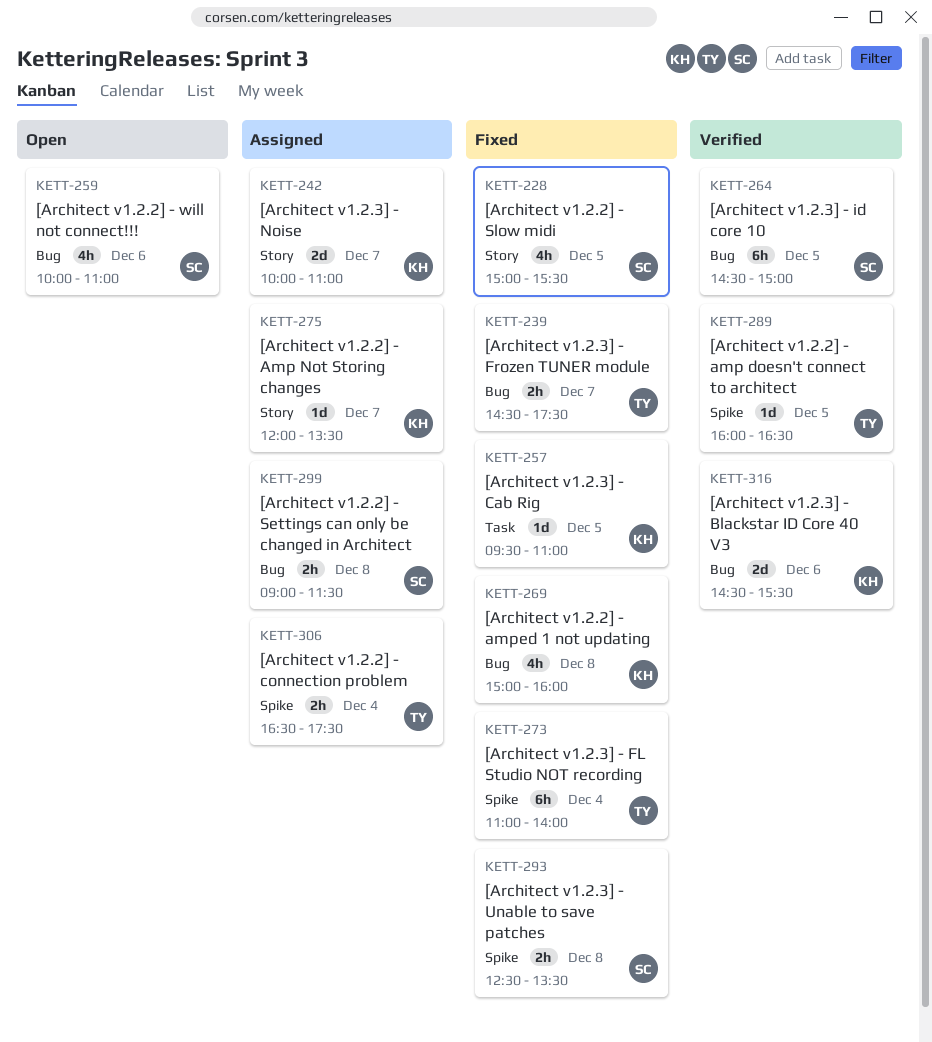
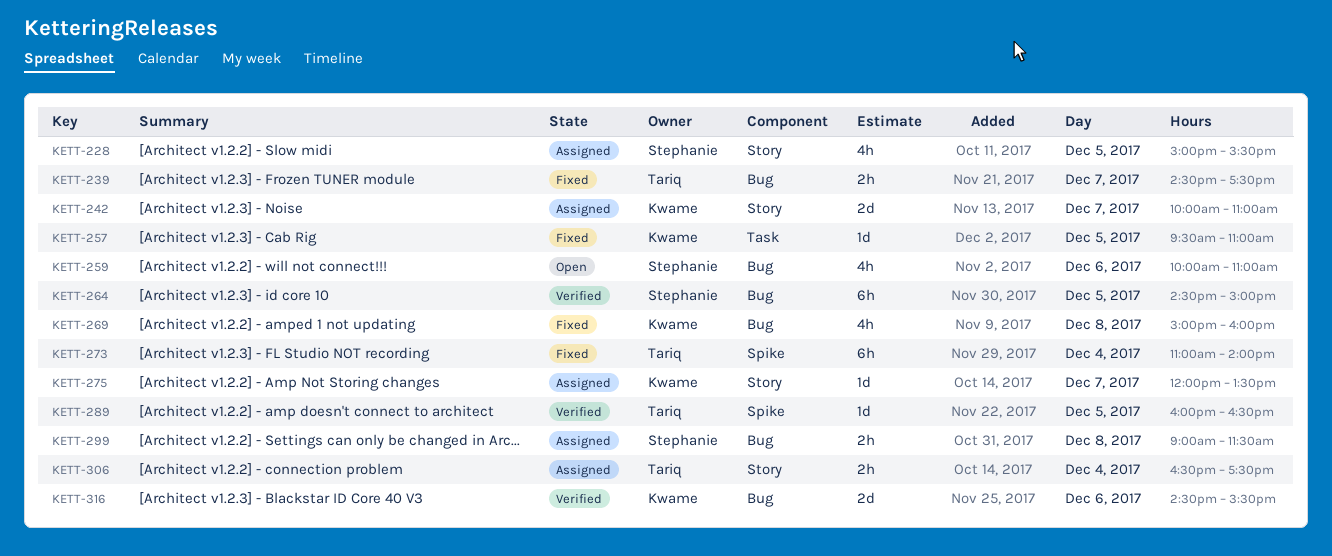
KETT-228, status: Fixed -> Assigned
KETT-293: present -> none
KETT-306, label: Spike -> Story

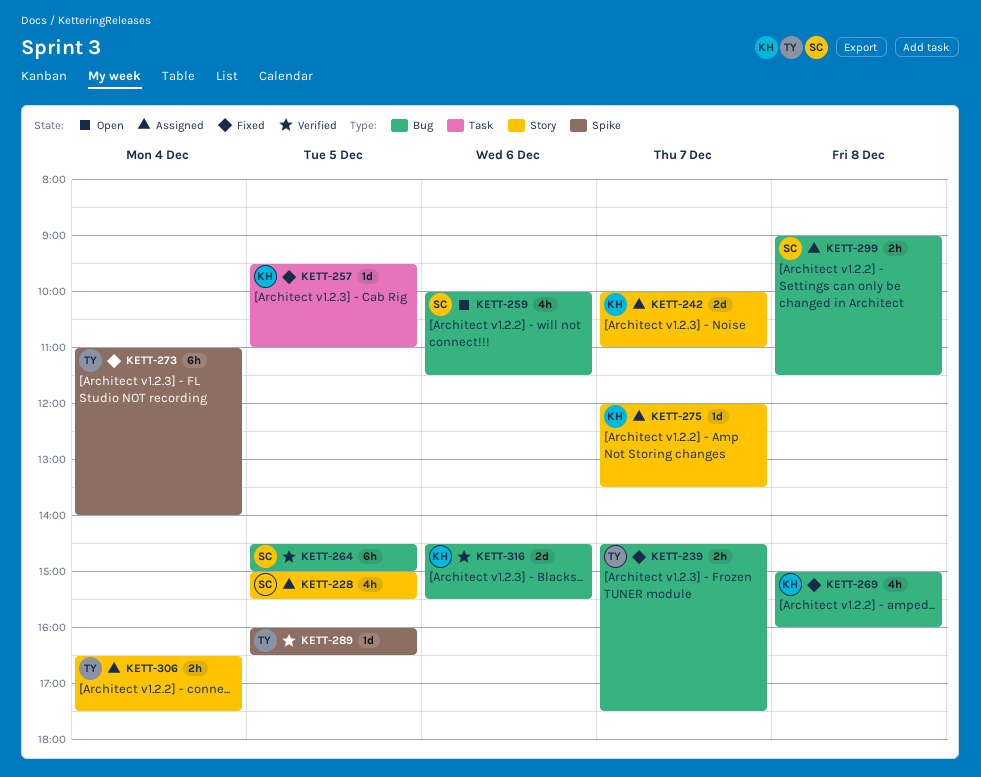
KETT-259, ends: 11:00 -> 11:30

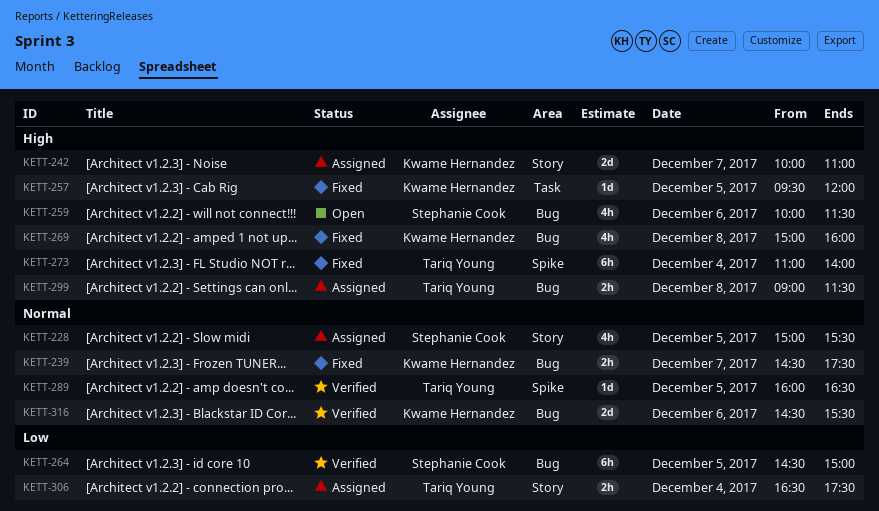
KETT-239, owner: Tariq Young -> Kwame Hernandez
KETT-257, ends: 11:00 -> 12:00
KETT-275: present -> none
KETT-299, owner: Stephanie Cook -> Tariq Young

